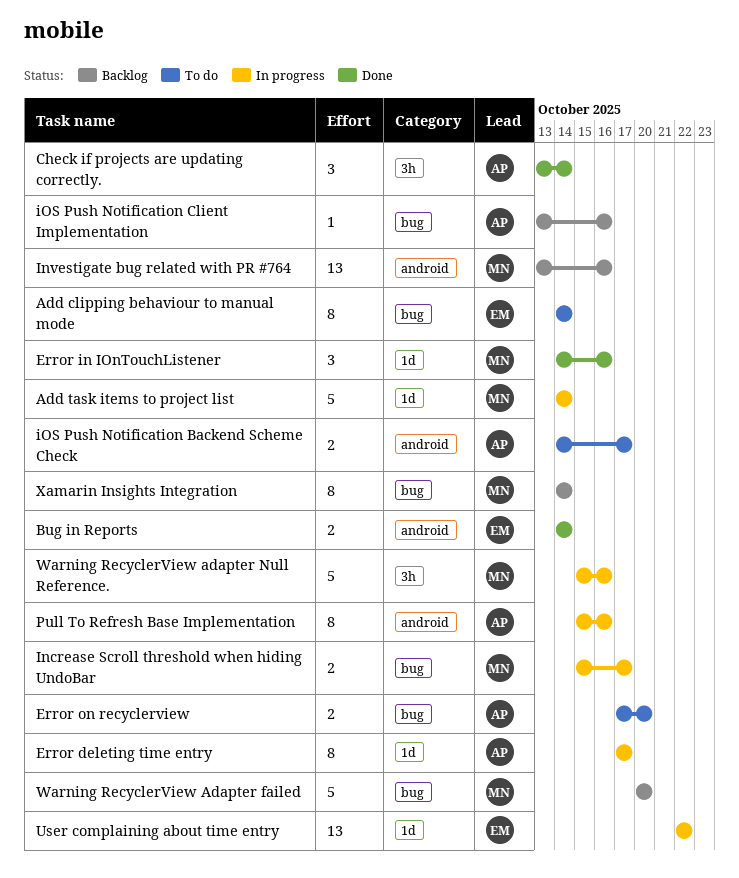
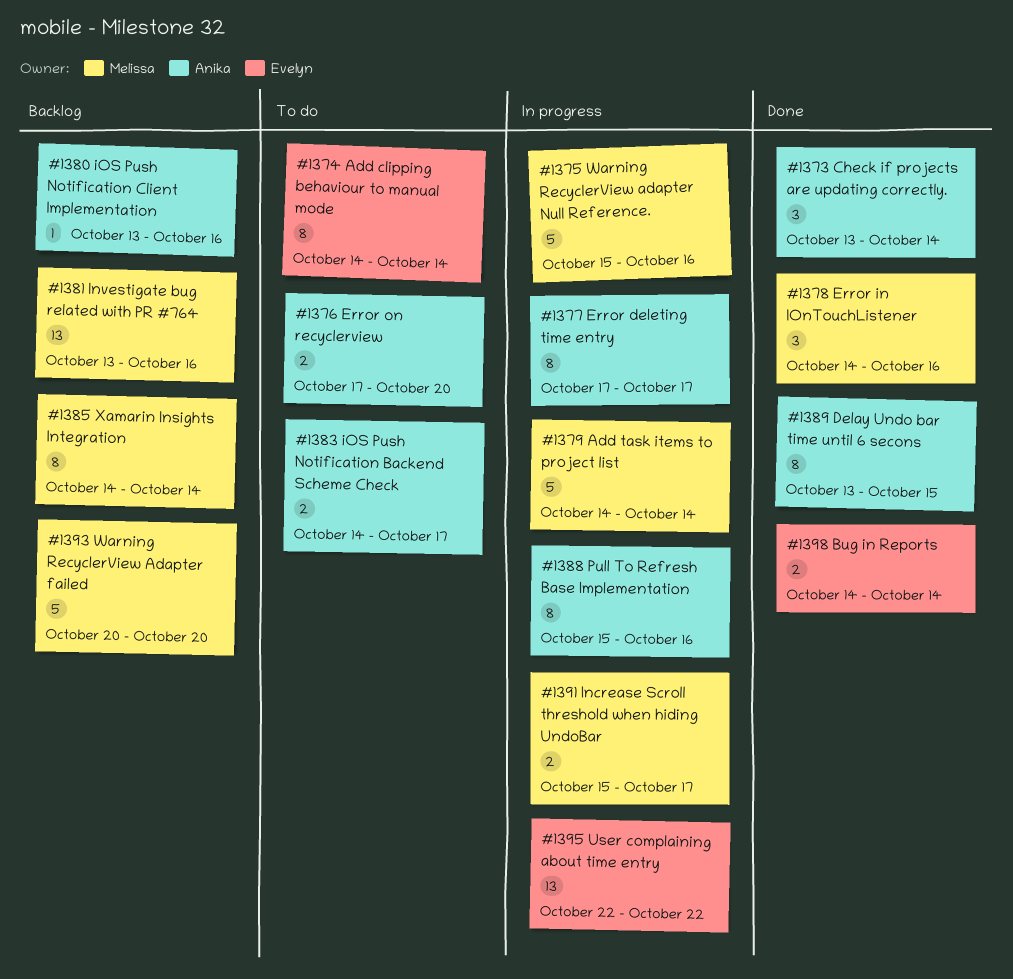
Delay Undo bar time until 6 secons: none -> present

